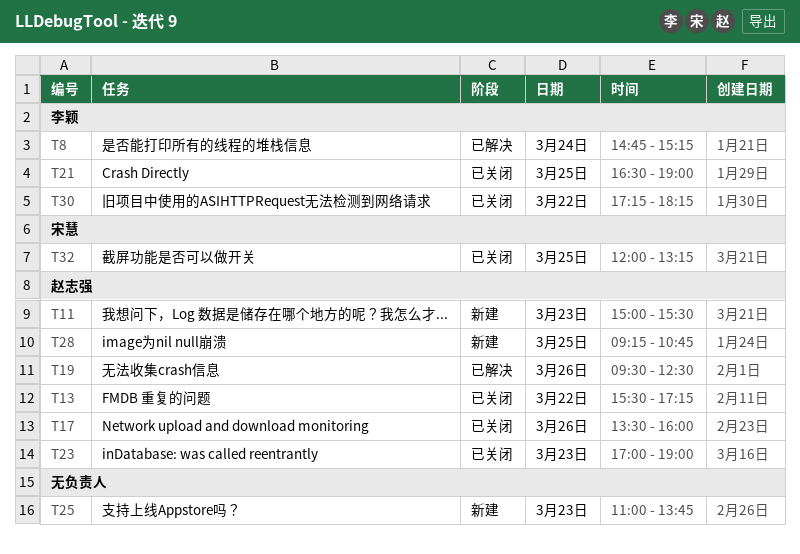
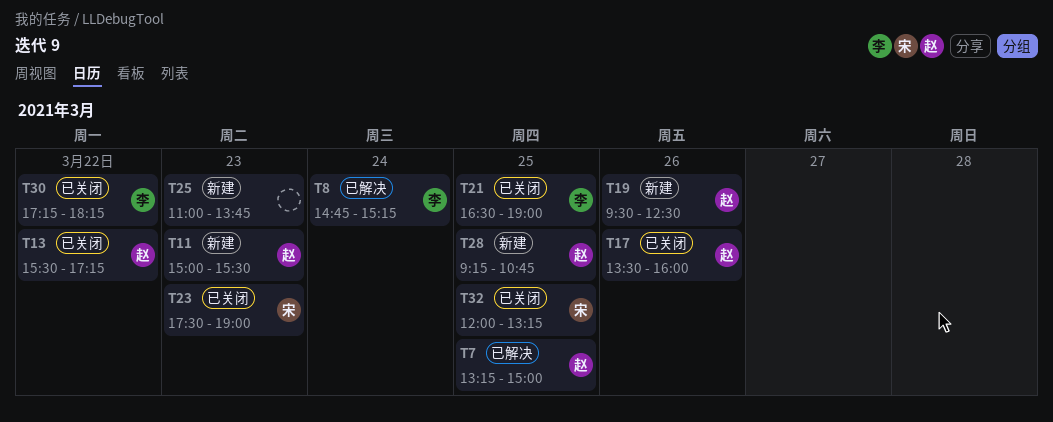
T7: none -> present
T19, status: 已解决 -> 新建
T23, owner: 赵志强 -> 宋慧
T23, begins: 17:00 -> 17:30

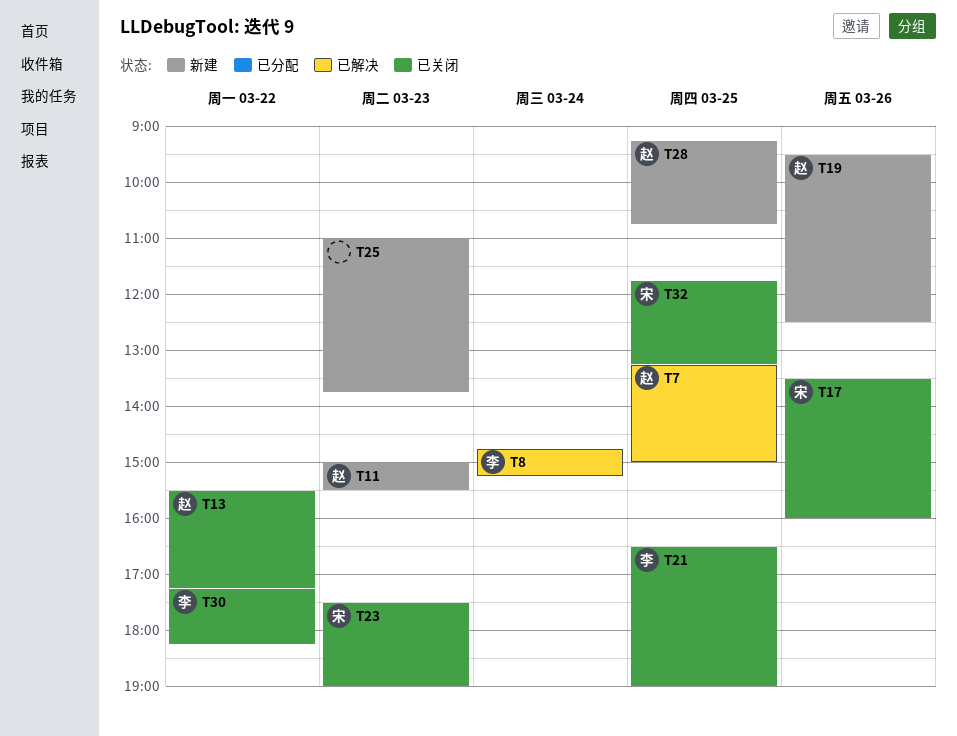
T17, owner: 赵 -> 宋
T32, begins: 12:00 -> 11:45

